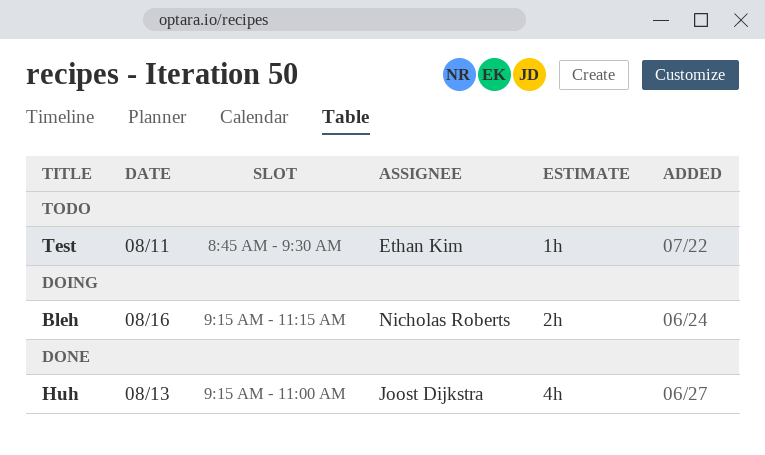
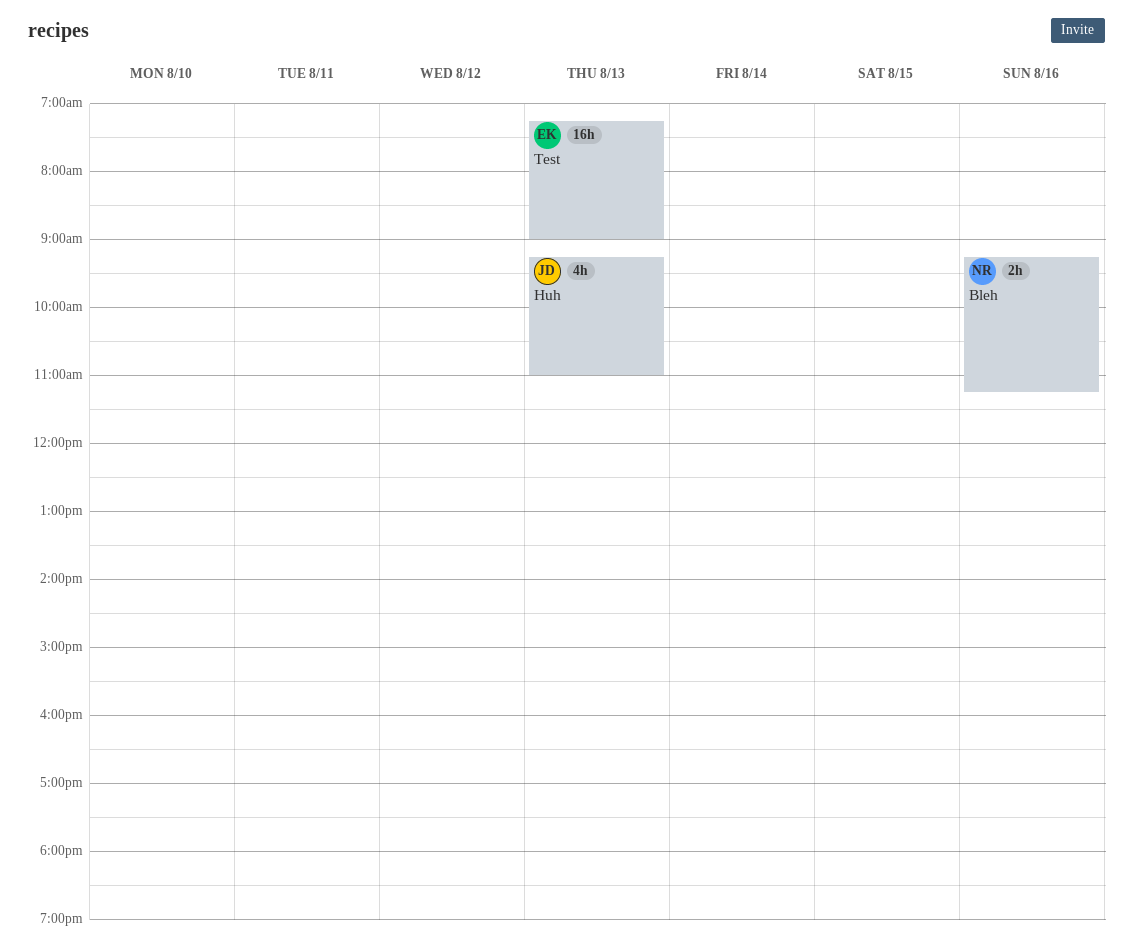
Test, estimate: 1h -> 16h
Test, day: Aug 11 -> Aug 13
Test, begins: 08:45 -> 07:15
Test, ends: 09:30 -> 09:00

